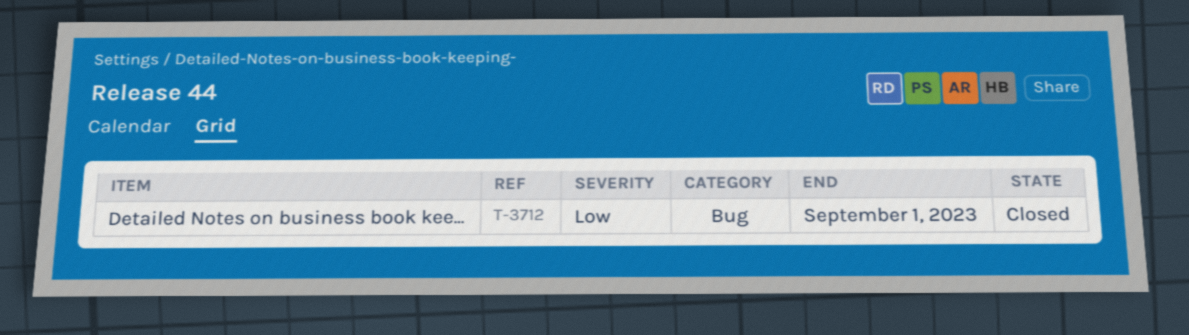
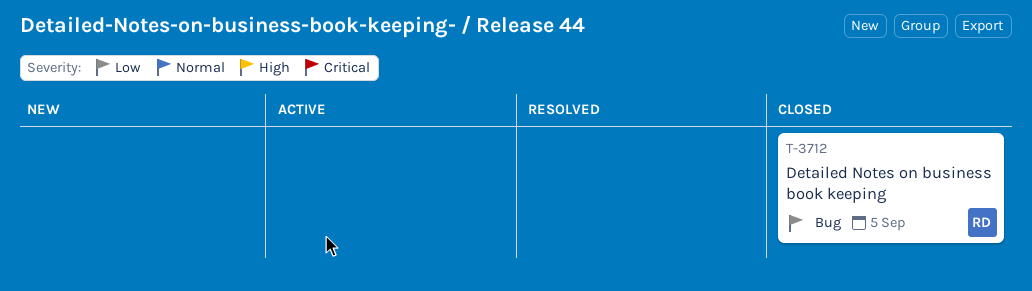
T-3712, due: Sep 1 -> Sep 5

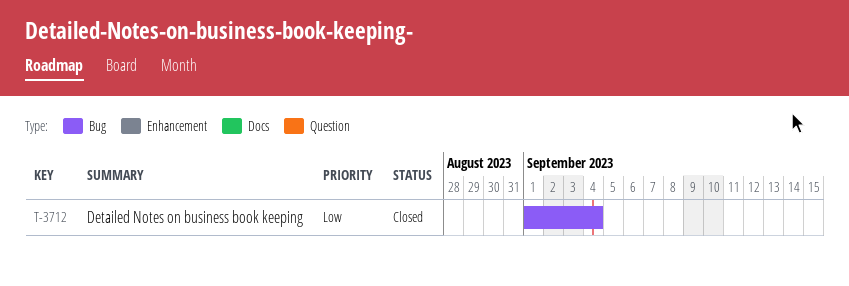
T-3712, due: Sep 5 -> Sep 4

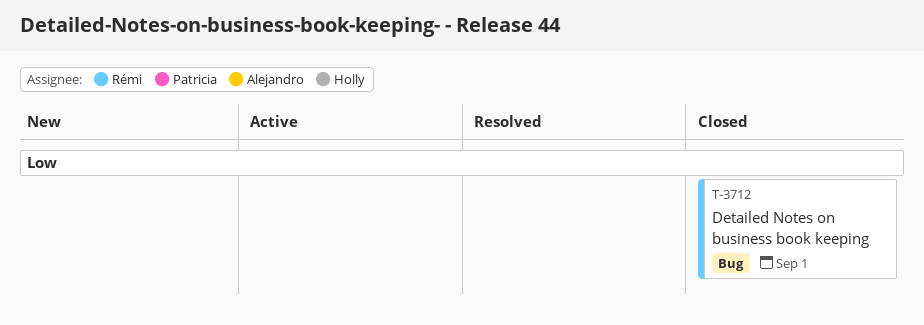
T-3712, due: Sep 4 -> Sep 1

